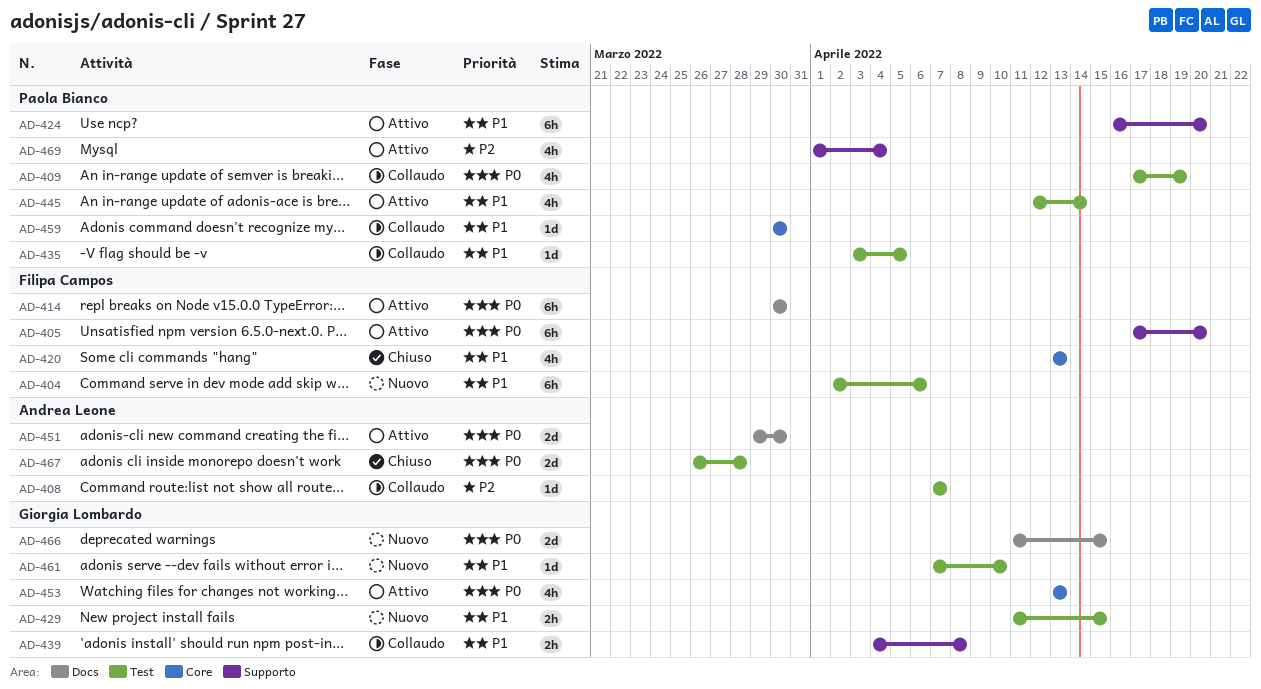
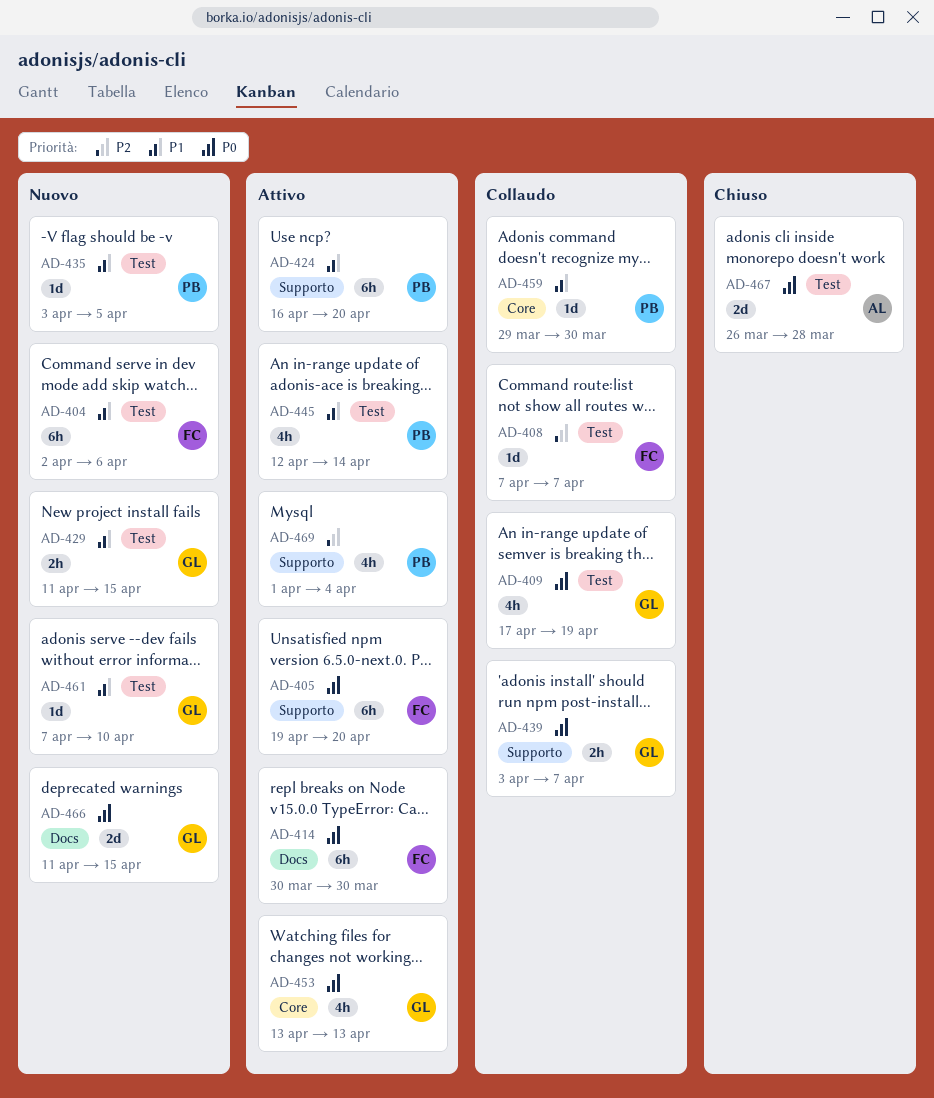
AD-405, start: Apr 17 -> Apr 19
AD-408, owner: Andrea Leone -> Filipa Campos
AD-409, owner: Paola Bianco -> Giorgia Lombardo
AD-420: present -> none
AD-435, status: Collaudo -> Nuovo
AD-439, priority: P1 -> P0
AD-439, start: Apr 4 -> Apr 3
AD-439, due: Apr 8 -> Apr 7
AD-451: present -> none
AD-459, start: Mar 30 -> Mar 29

